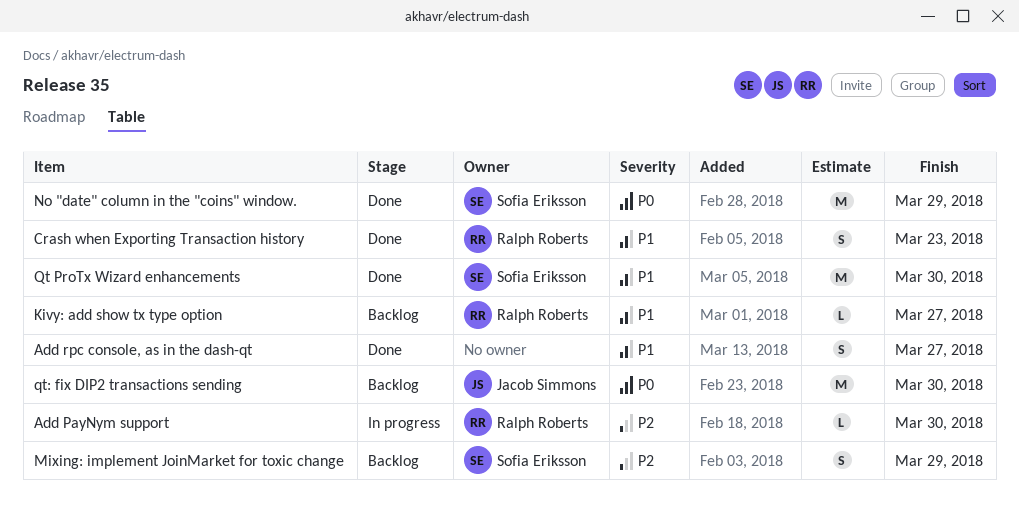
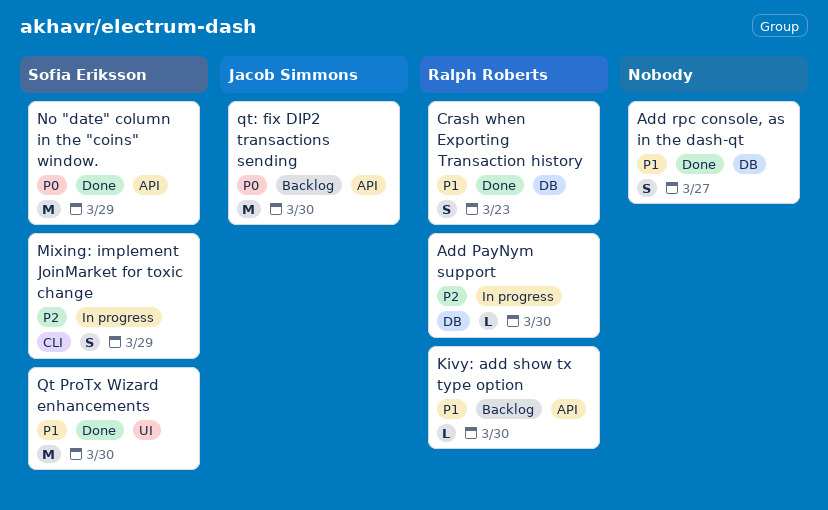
Kivy: add show tx type option, due: Mar 27 -> Mar 30
Mixing: implement JoinMarket for toxic change, status: Backlog -> In progress

